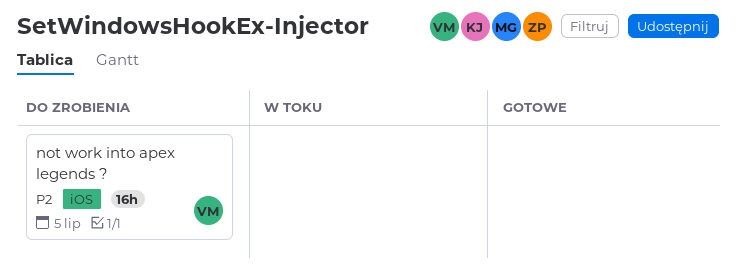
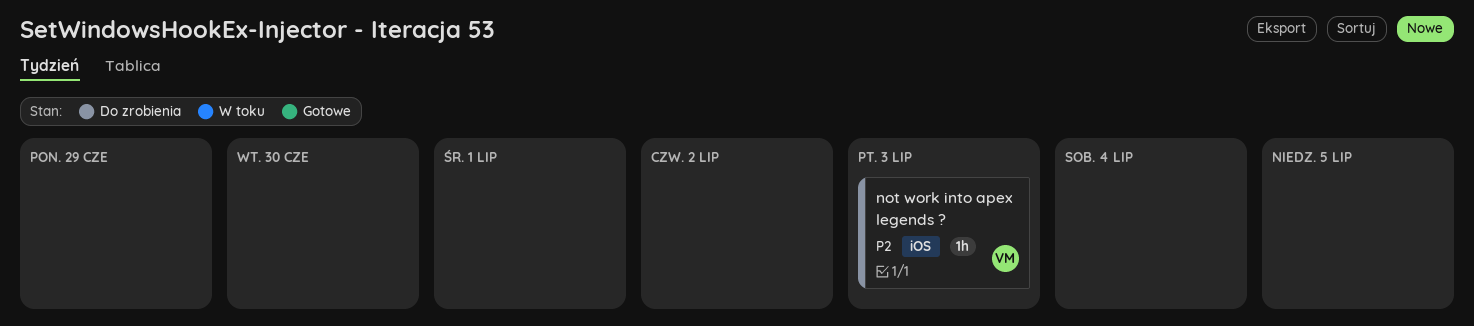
not work into apex legends ?, estimate: 16h -> 1h
not work into apex legends ?, due: Jul 5 -> Jul 3

